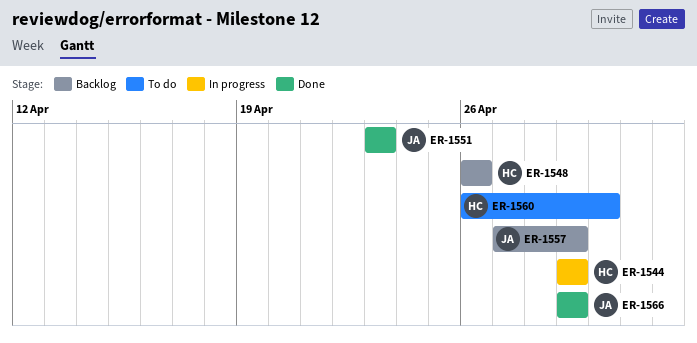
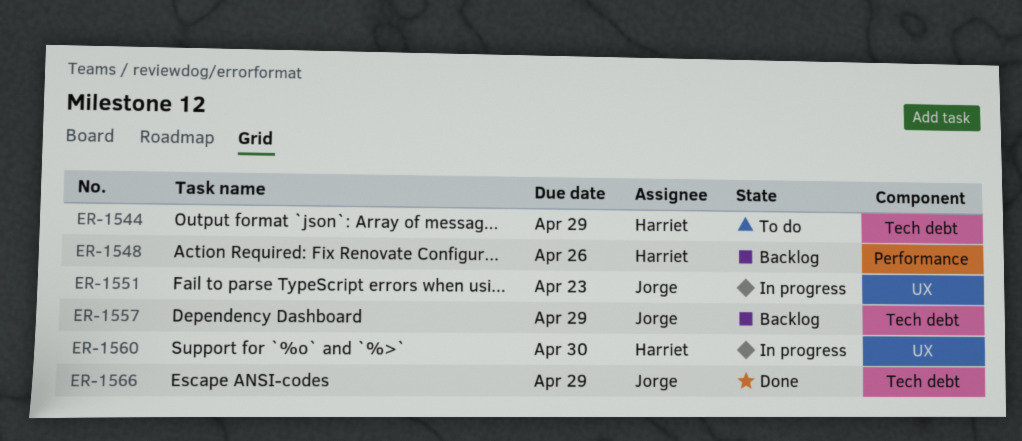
ER-1544, status: In progress -> To do
ER-1551, status: Done -> In progress
ER-1560, status: To do -> In progress

